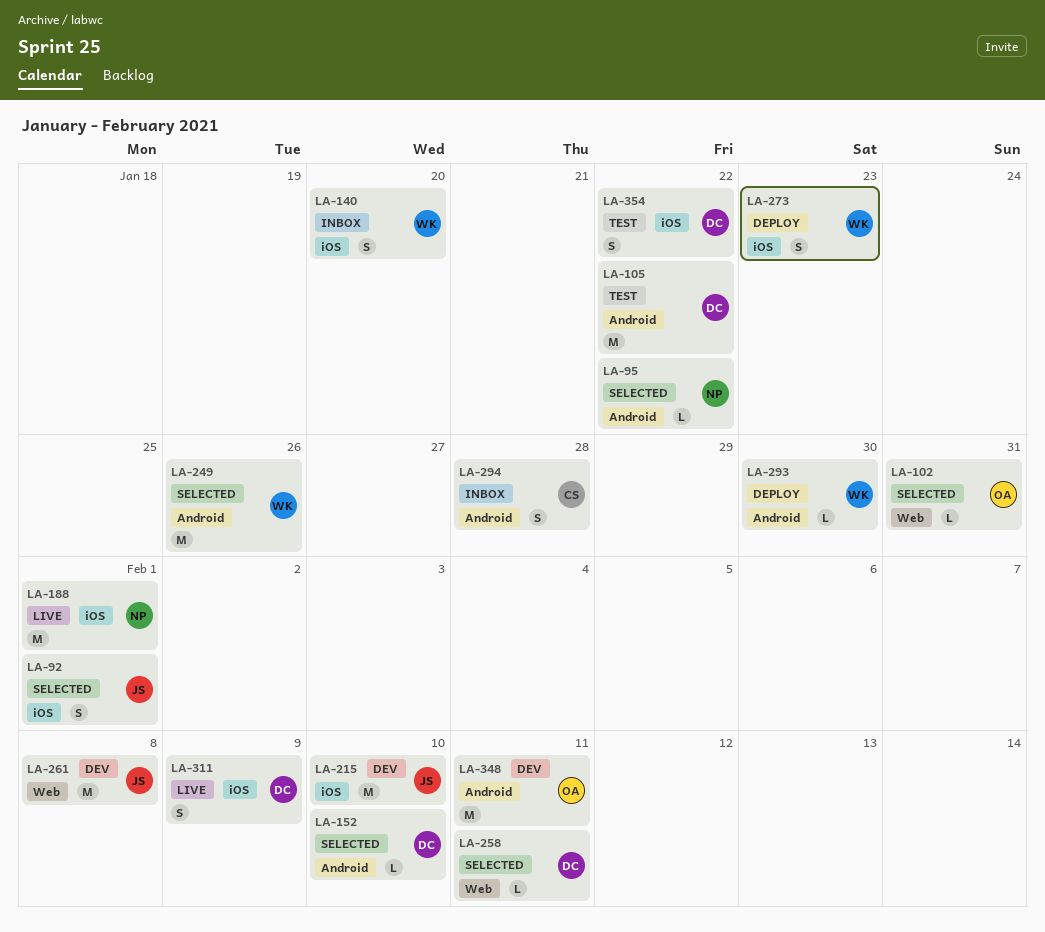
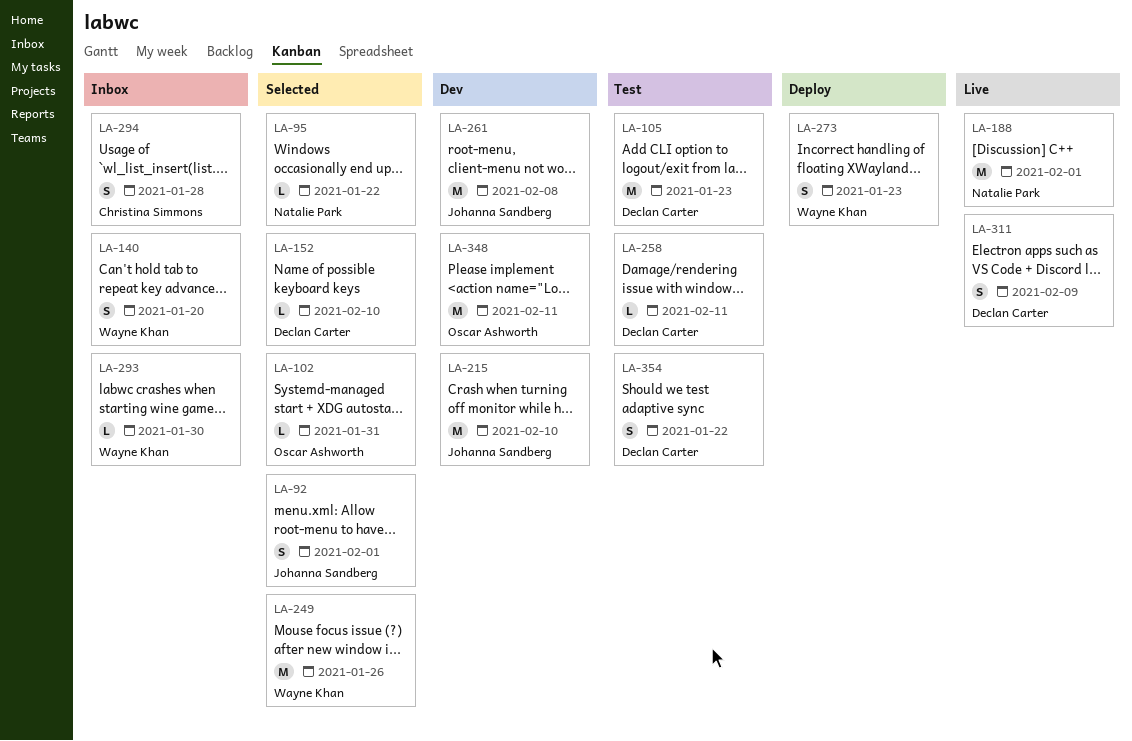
LA-105, due: Jan 22 -> Jan 23
LA-258, status: Selected -> Test
LA-293, status: Deploy -> Inbox

